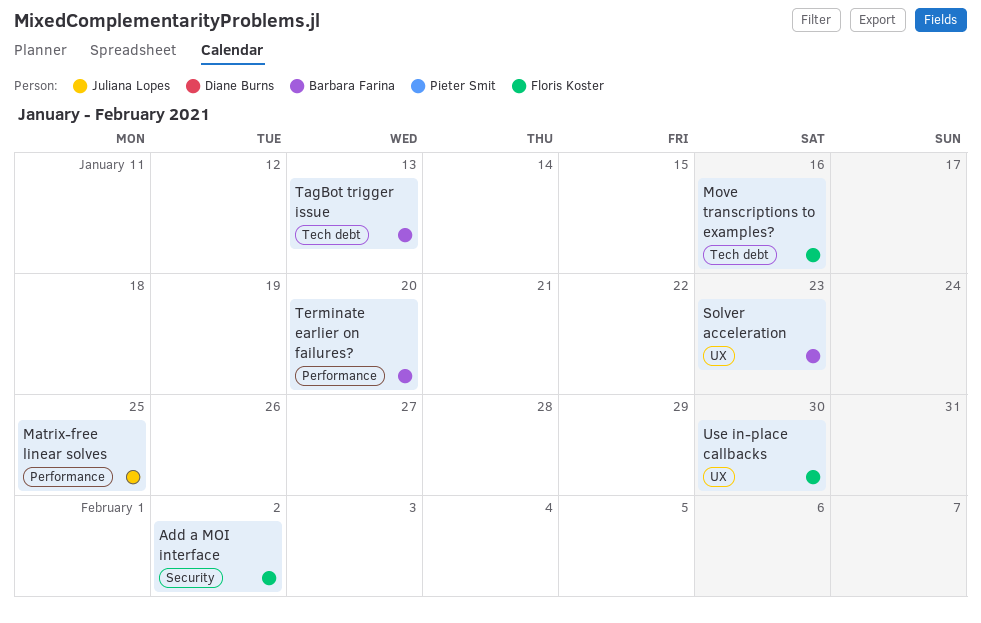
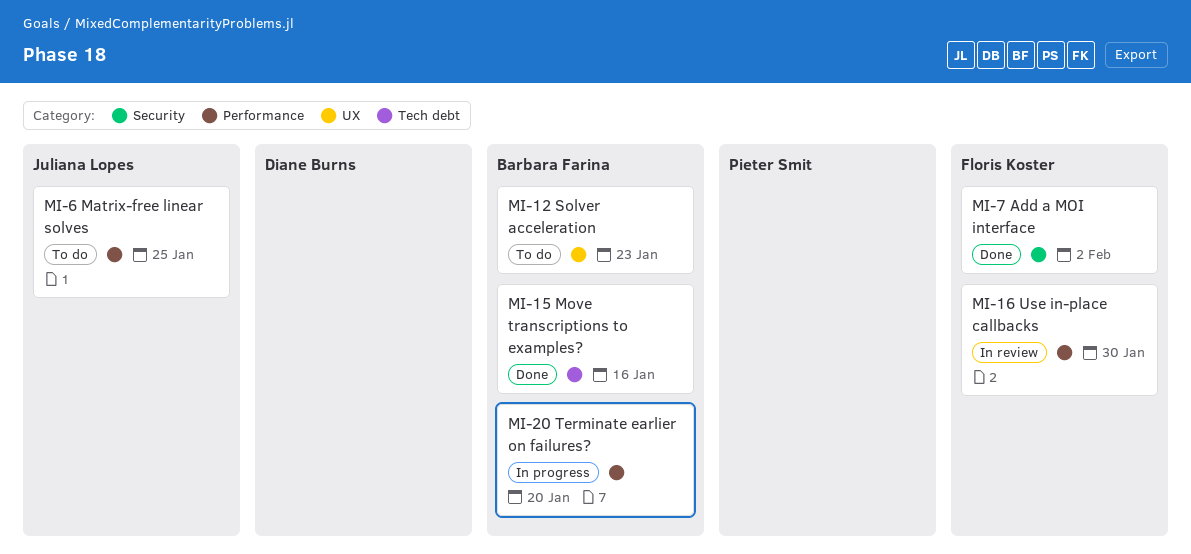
Move transcriptions to examples?, owner: Floris Koster -> Barbara Farina
TagBot trigger issue: present -> none
Use in-place callbacks, label: UX -> Performance

